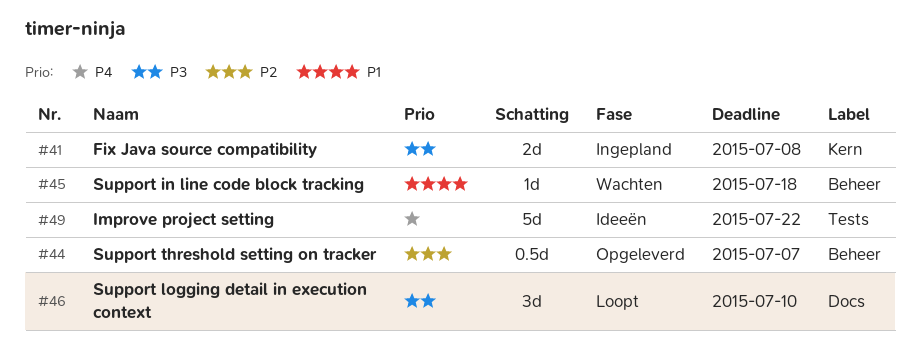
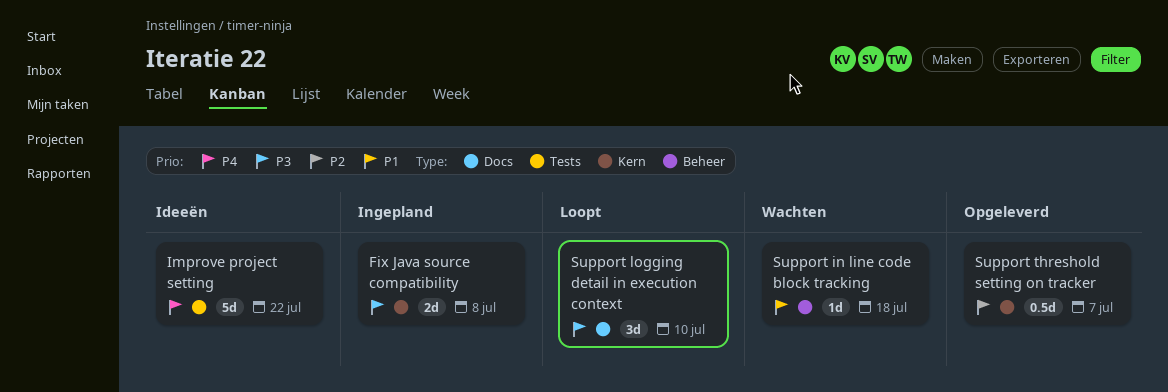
Support threshold setting on tracker, label: Beheer -> Kern

